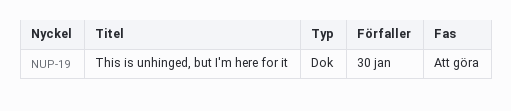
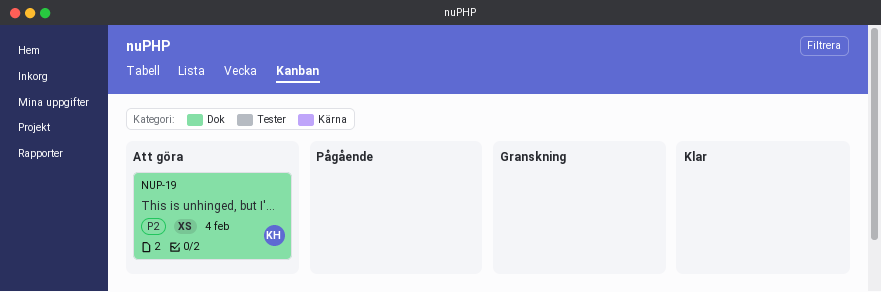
NUP-19, due: Jan 30 -> Feb 4

